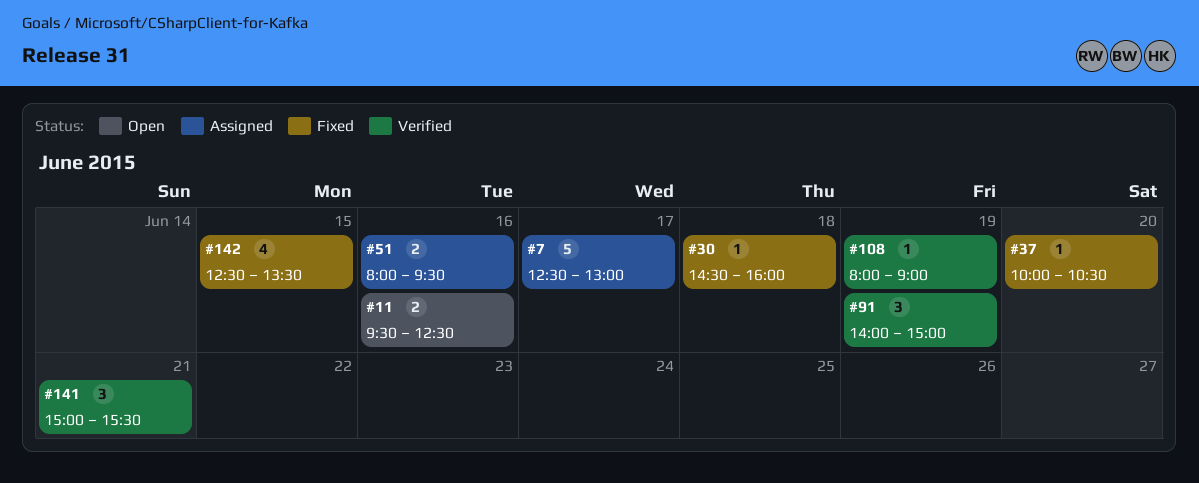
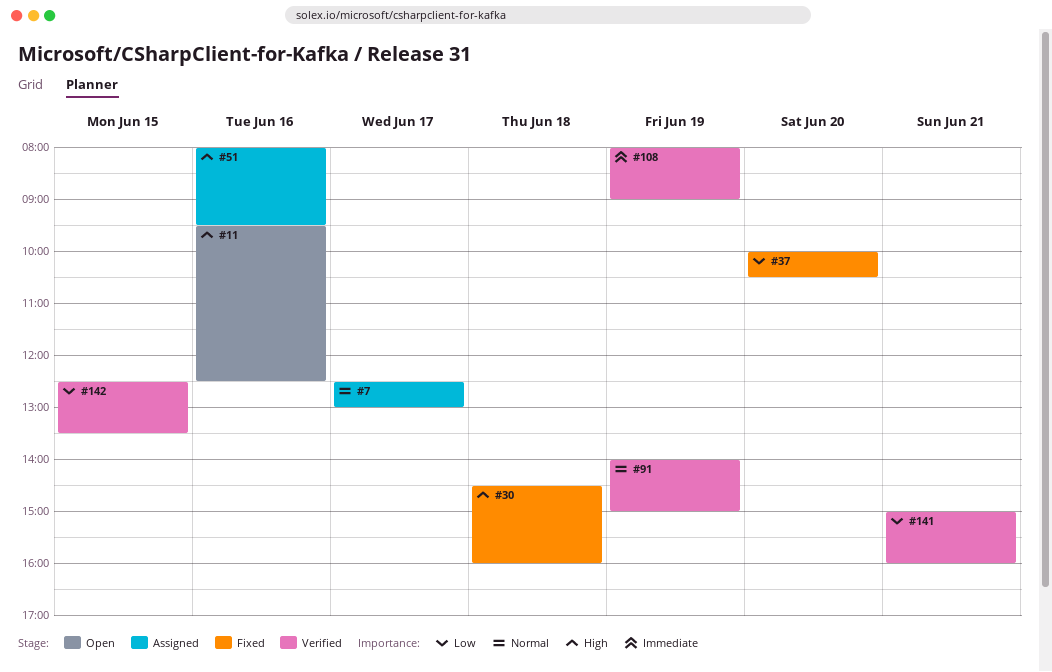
#141, ends: 15:30 -> 16:00
#142, status: Fixed -> Verified

